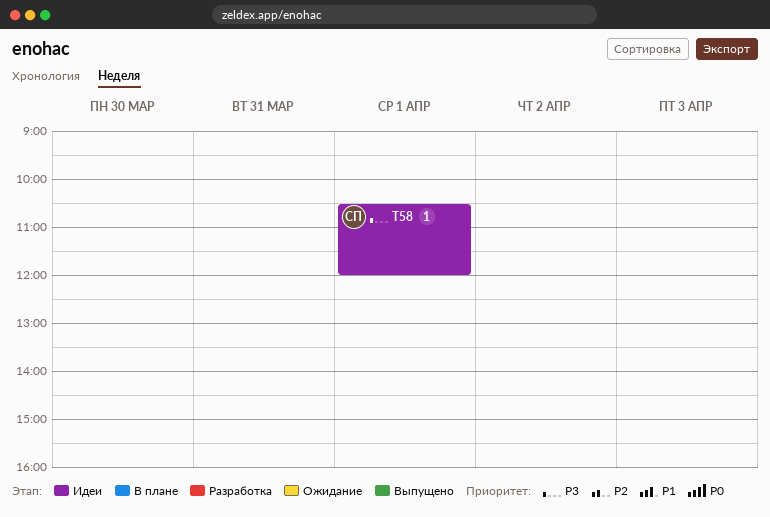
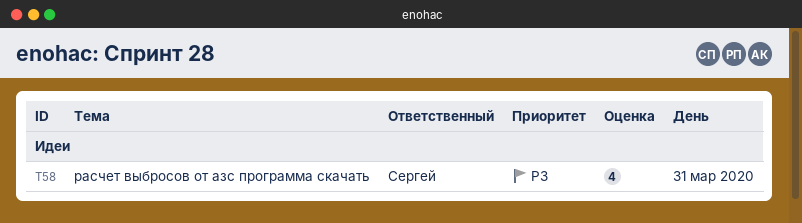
T58, estimate: 1 -> 4
T58, day: Apr 1 -> Mar 31

